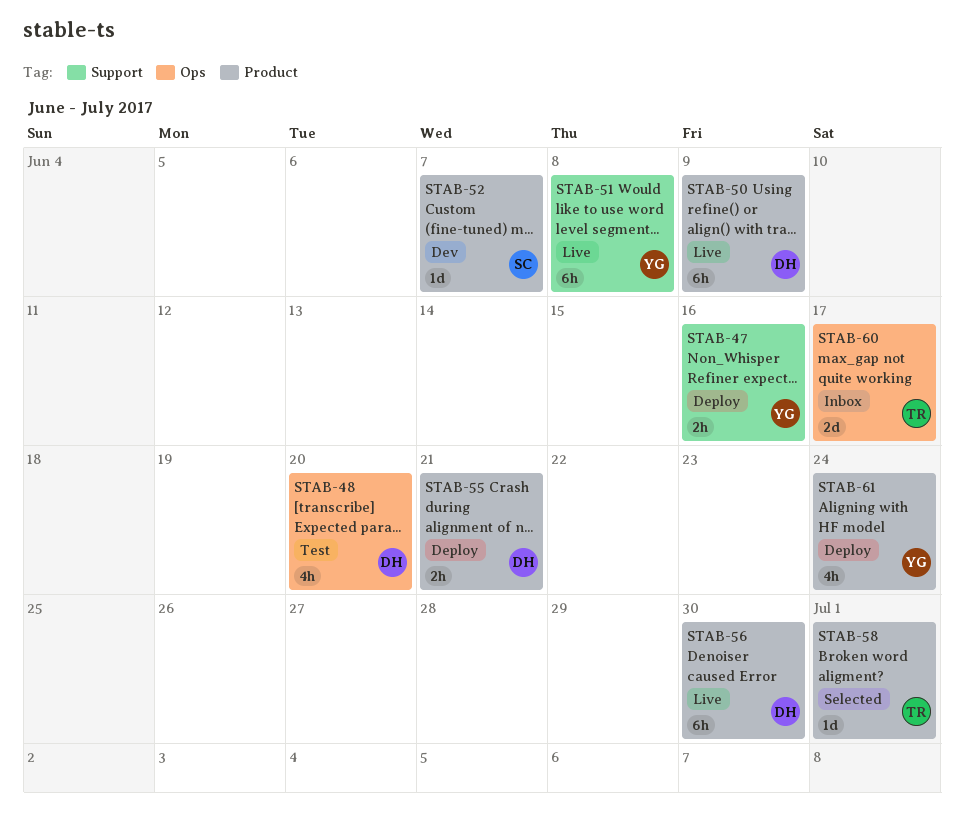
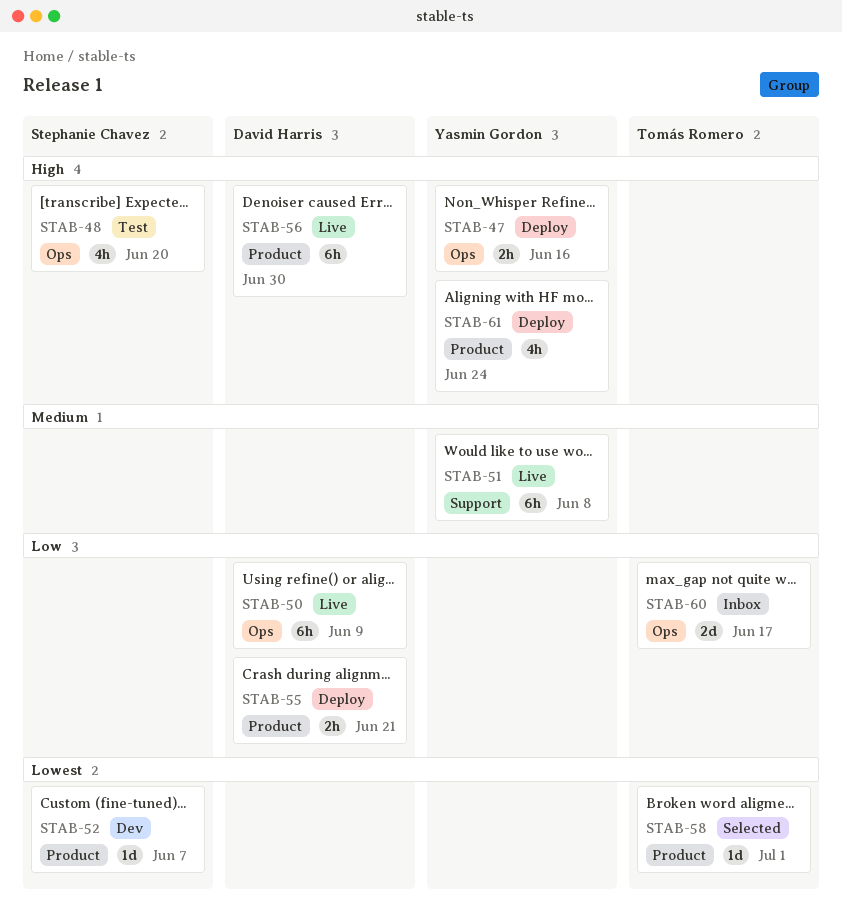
STAB-47, label: Support -> Ops
STAB-48, owner: David Harris -> Stephanie Chavez
STAB-50, label: Product -> Ops

